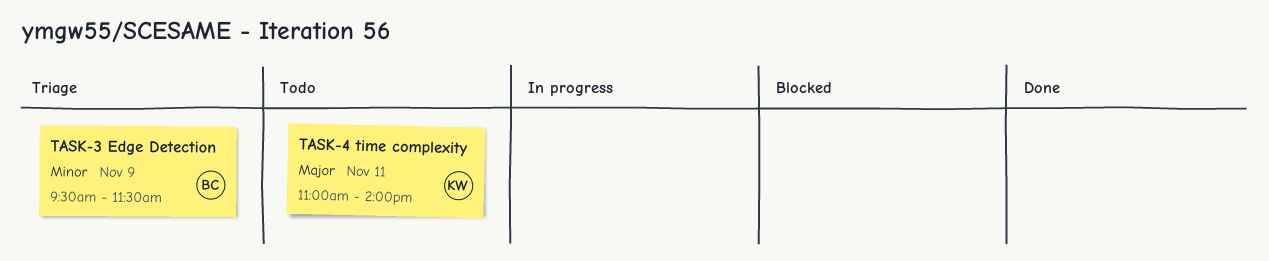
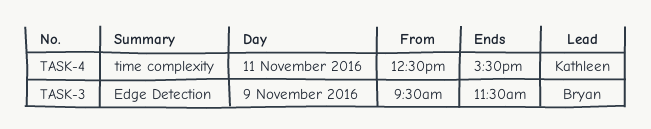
TASK-4, begins: 11:00 -> 12:30
TASK-4, ends: 14:00 -> 15:30

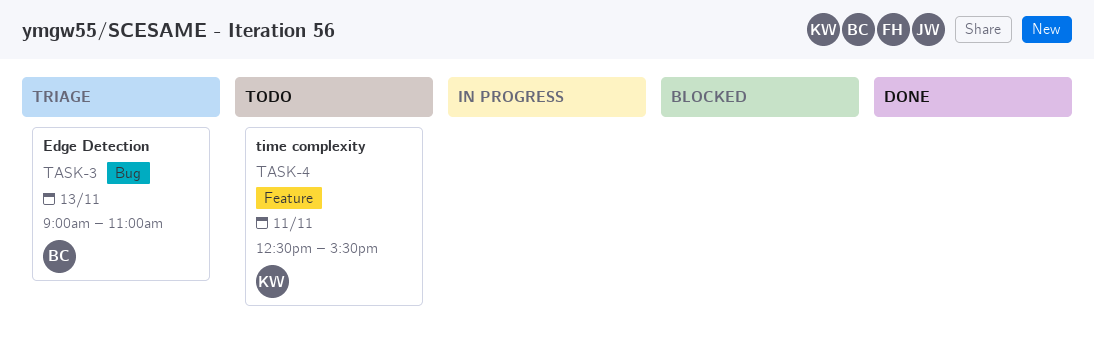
TASK-3, day: Nov 9 -> Nov 13
TASK-3, begins: 09:30 -> 09:00
TASK-3, ends: 11:30 -> 11:00

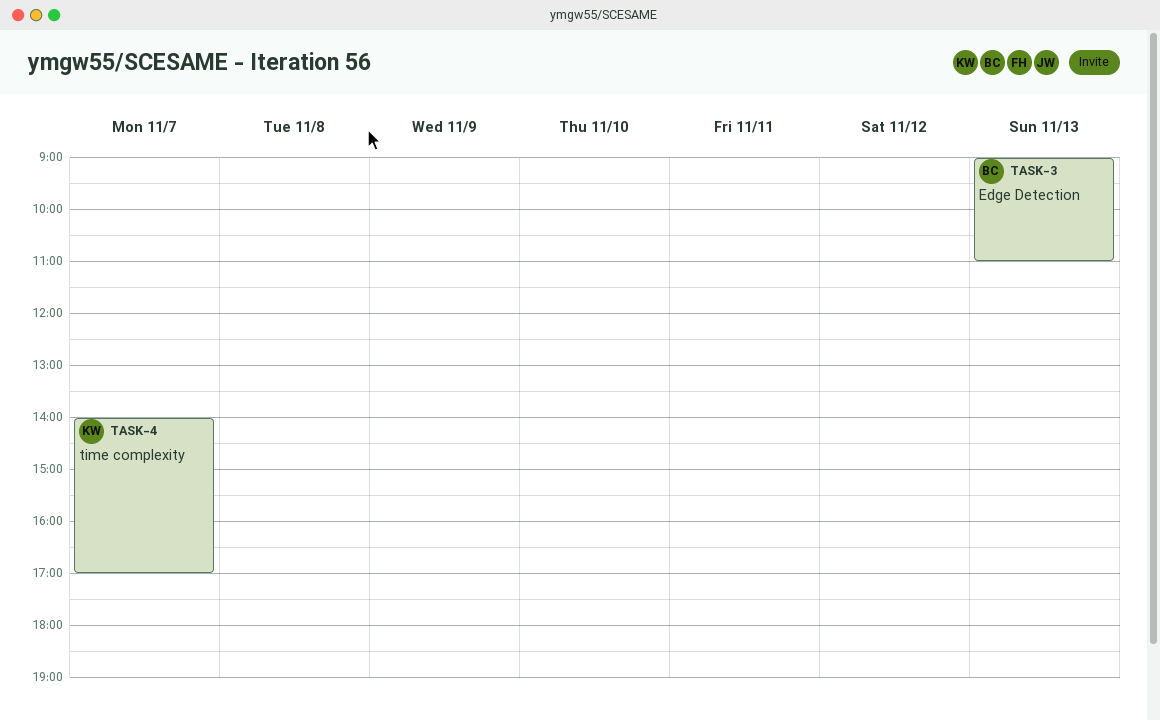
TASK-4, day: Nov 11 -> Nov 7
TASK-4, begins: 12:30 -> 14:00
TASK-4, ends: 15:30 -> 17:00

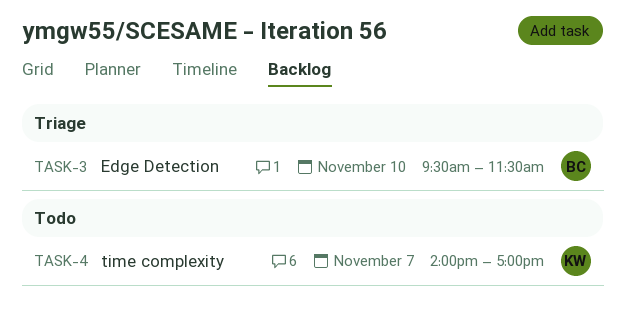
TASK-3, day: Nov 13 -> Nov 10
TASK-3, begins: 09:00 -> 09:30
TASK-3, ends: 11:00 -> 11:30

